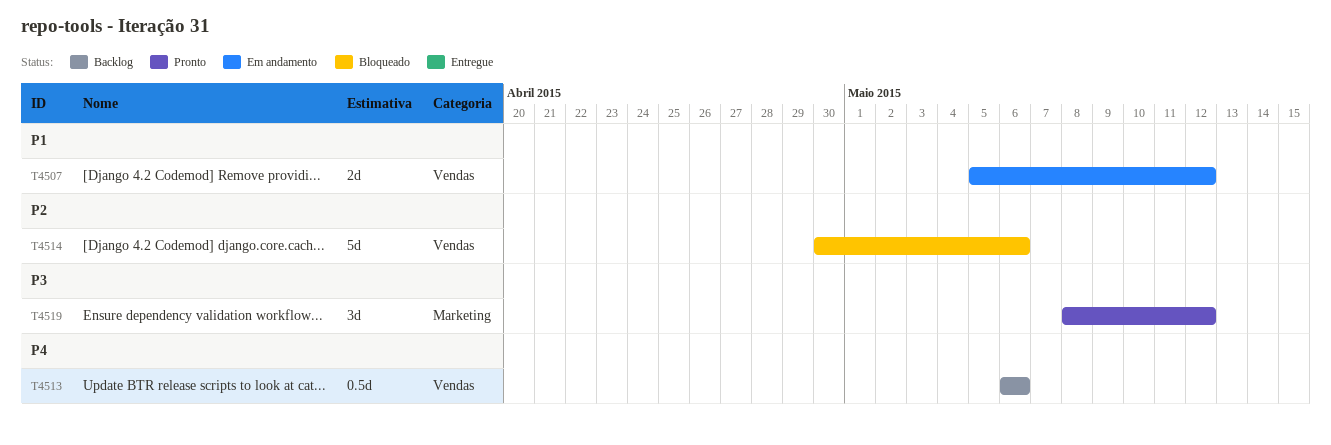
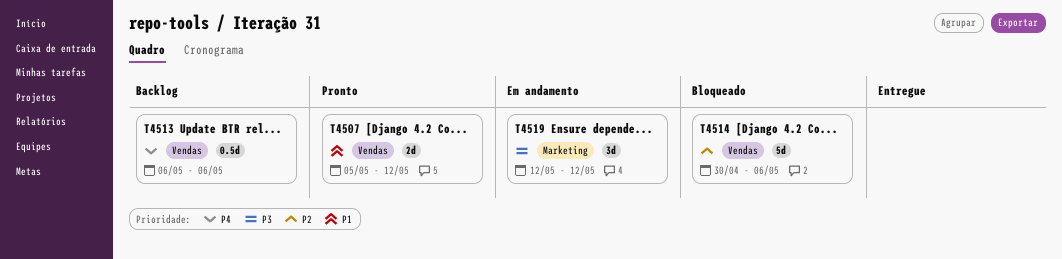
T4507, status: Em andamento -> Pronto
T4519, status: Pronto -> Em andamento
T4519, start: May 8 -> May 12

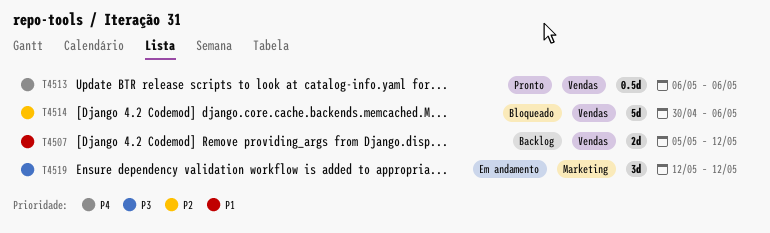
T4507, status: Pronto -> Backlog
T4513, status: Backlog -> Pronto

